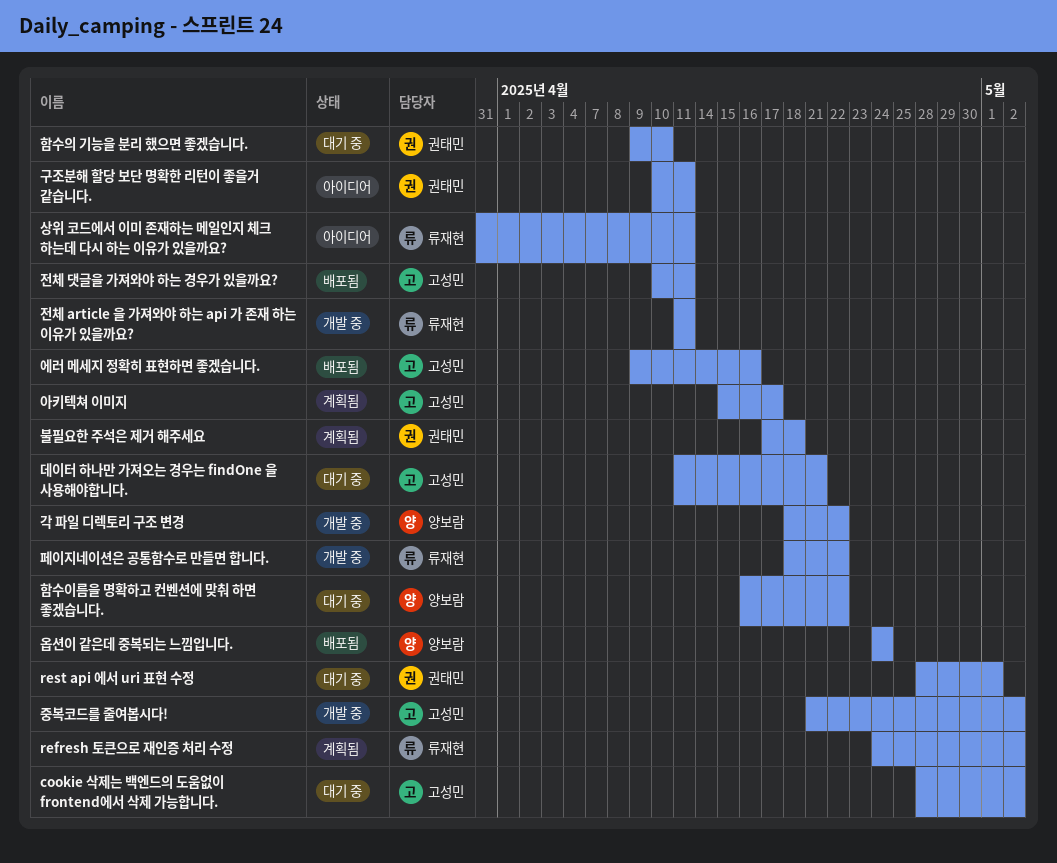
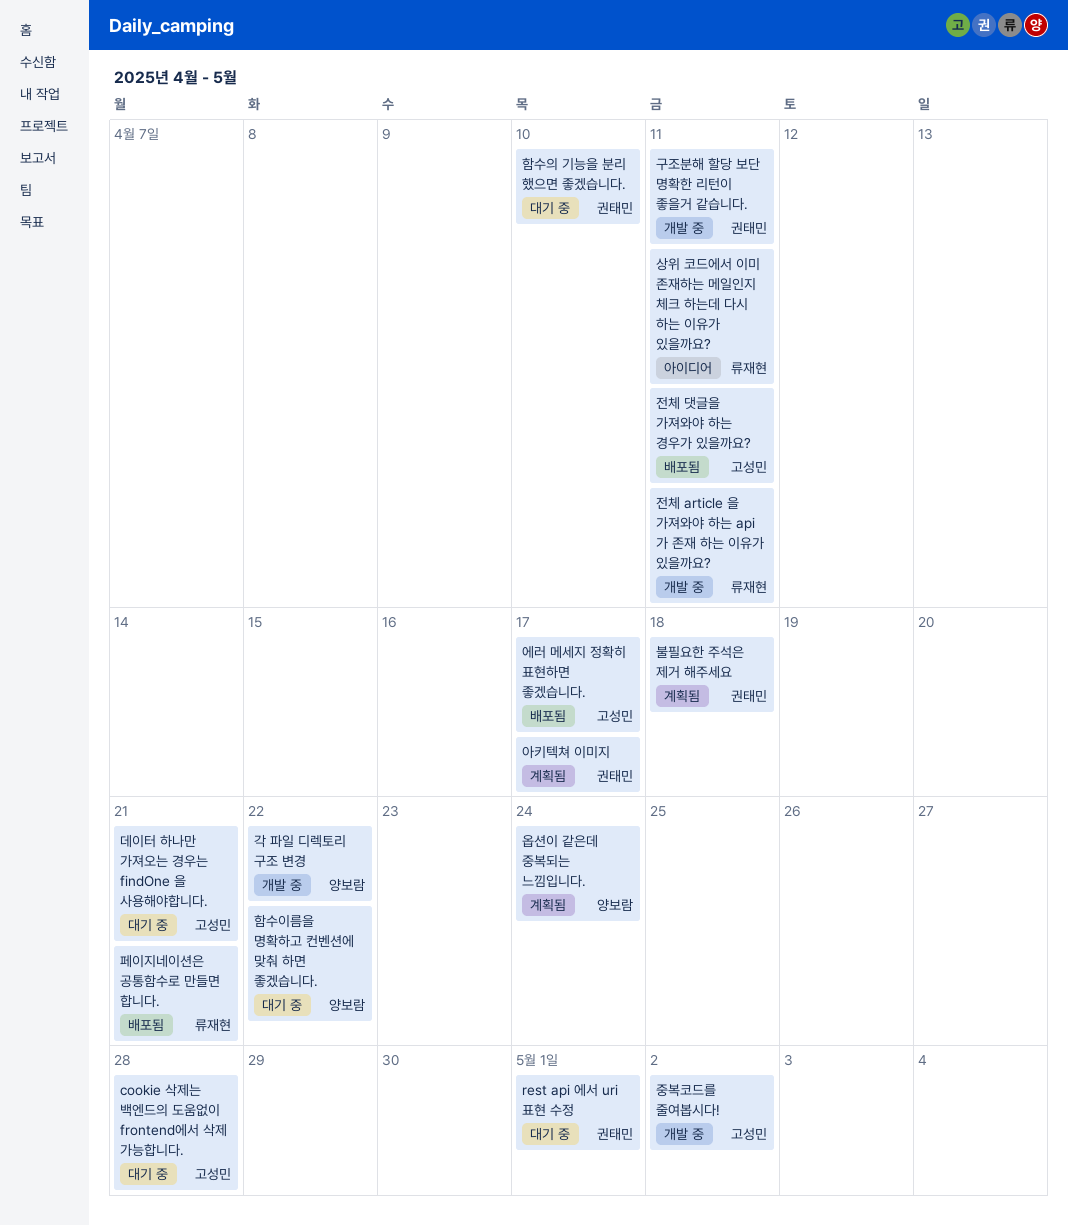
cookie 삭제는 백엔드의 도움없이 frontend에서 삭제 가능합니다., due: May 2 -> Apr 28
refresh 토큰으로 재인증 처리 수정: present -> none
구조분해 할당 보단 명확한 리턴이 좋을거 같습니다., status: 아이디어 -> 개발 중
아키텍쳐 이미지, owner: 고성민 -> 권태민
에러 메세지 정확히 표현하면 좋겠습니다., due: Apr 16 -> Apr 17
옵션이 같은데 중복되는 느낌입니다., status: 배포됨 -> 계획됨
페이지네이션은 공통함수로 만들면 합니다., status: 개발 중 -> 배포됨
페이지네이션은 공통함수로 만들면 합니다., due: Apr 22 -> Apr 21

